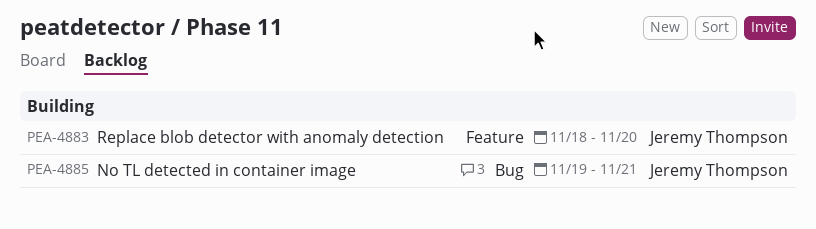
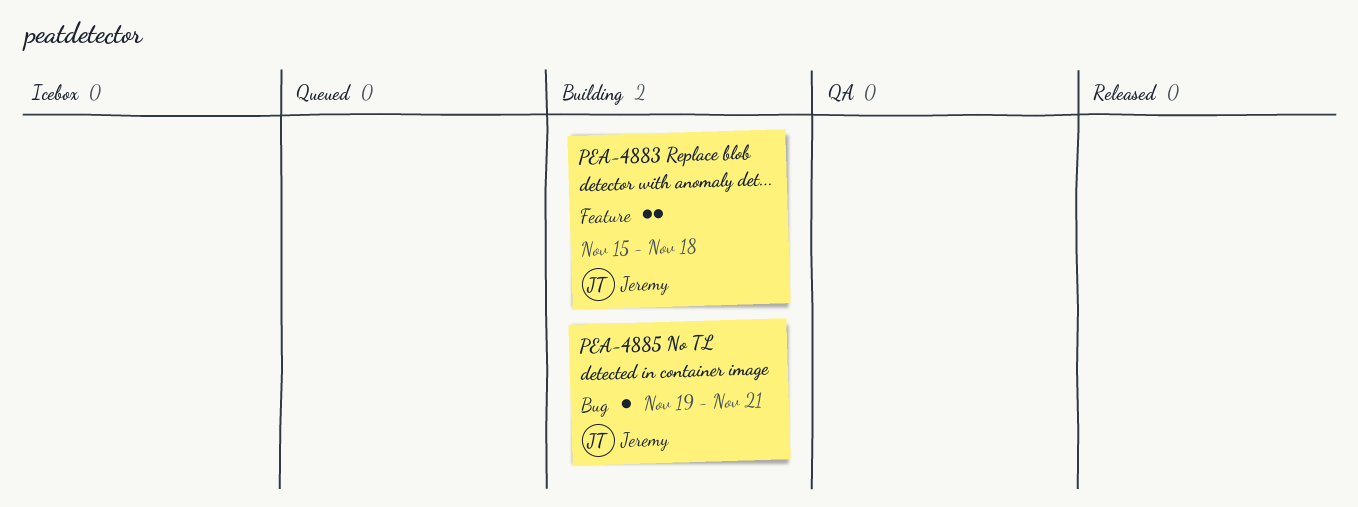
PEA-4883, start: Nov 18 -> Nov 15
PEA-4883, due: Nov 20 -> Nov 18

